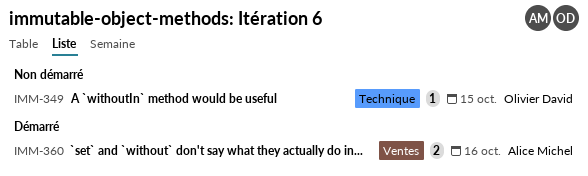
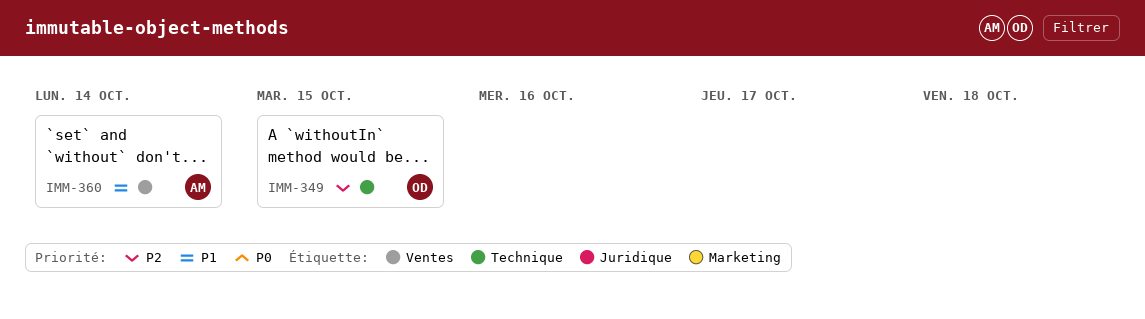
IMM-360, due: Oct 16 -> Oct 14

